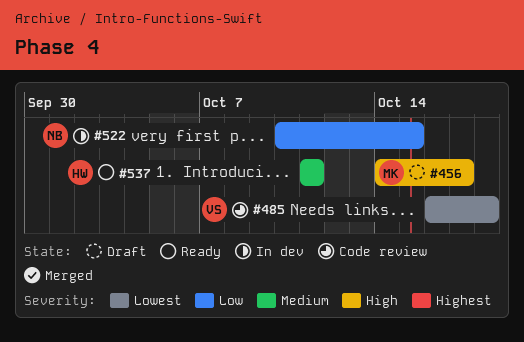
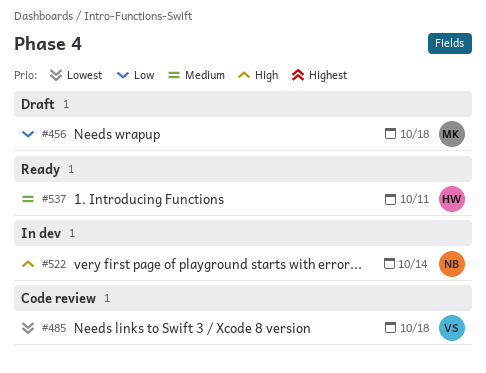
#456, priority: High -> Low
#456, due: Oct 17 -> Oct 18
#522, priority: Low -> High
#522, due: Oct 15 -> Oct 14

